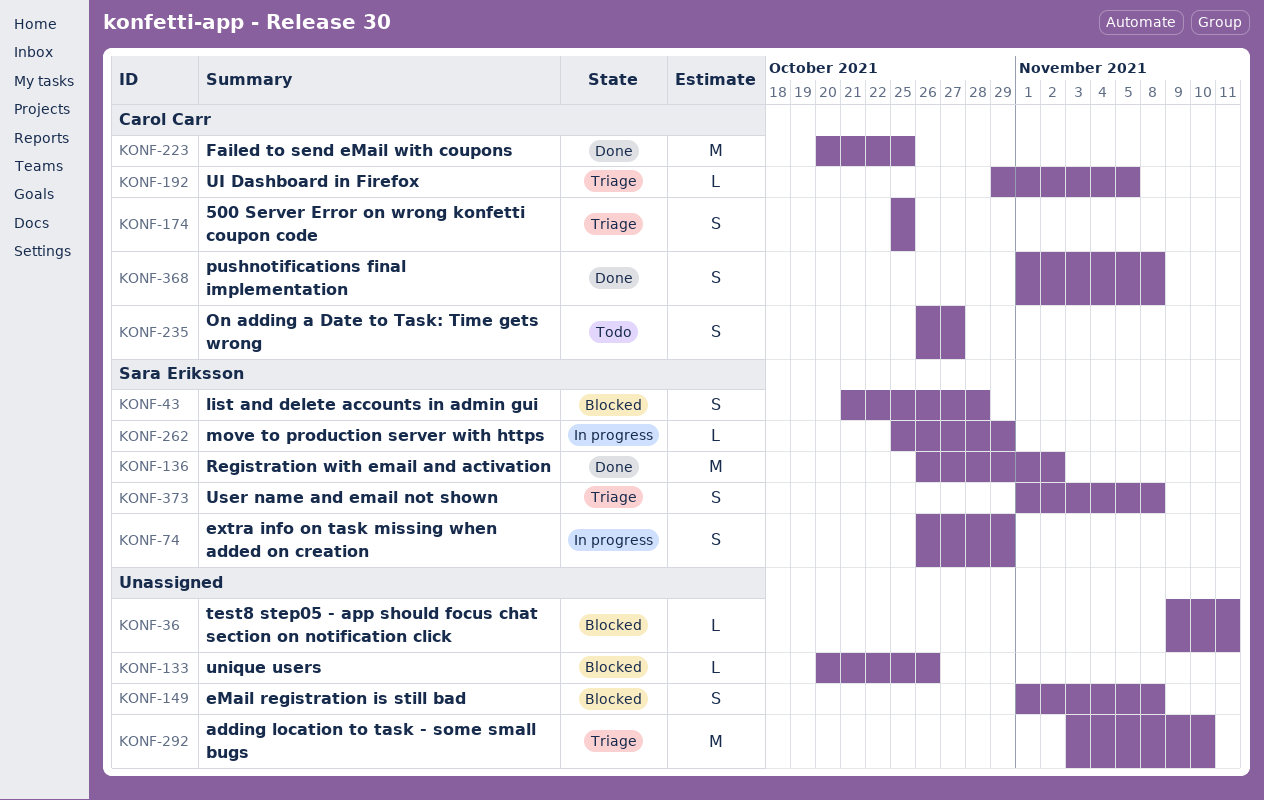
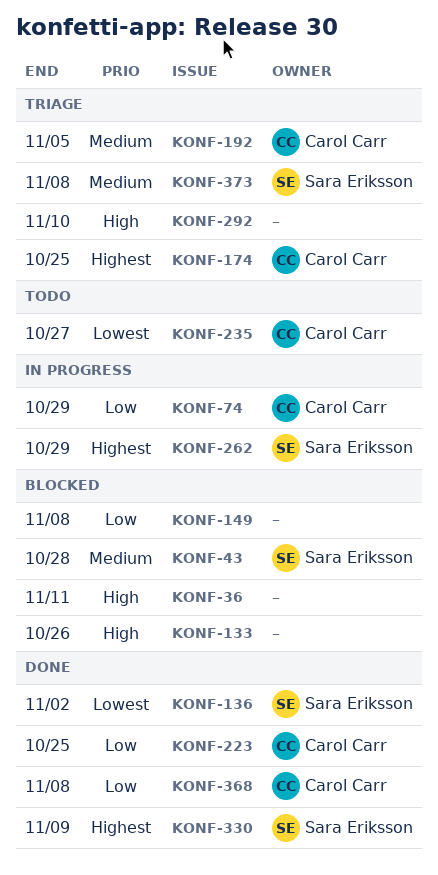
KONF-74, owner: Sara Eriksson -> Carol Carr
KONF-330: none -> present

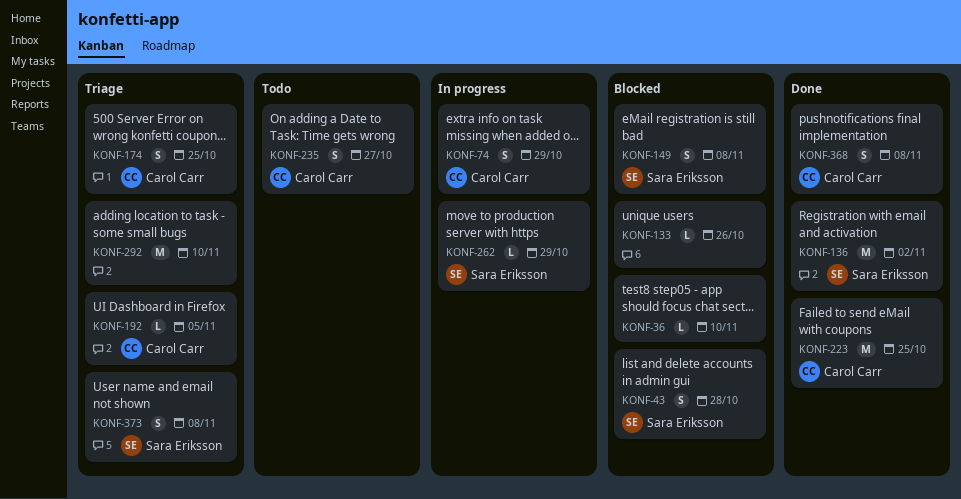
KONF-36, due: Nov 11 -> Nov 10
KONF-149, owner: none -> Sara Eriksson
KONF-330: present -> none

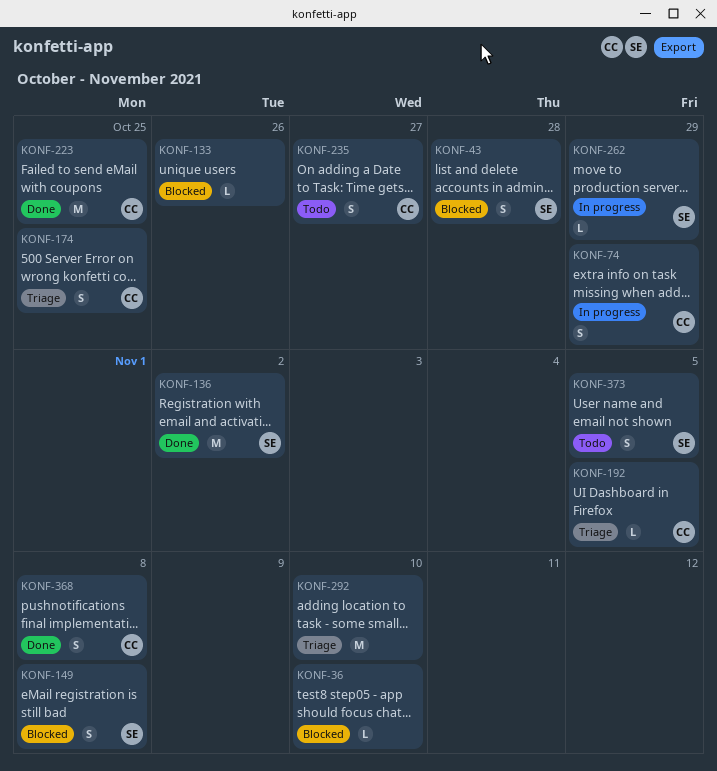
KONF-373, status: Triage -> Todo
KONF-373, due: Nov 8 -> Nov 5

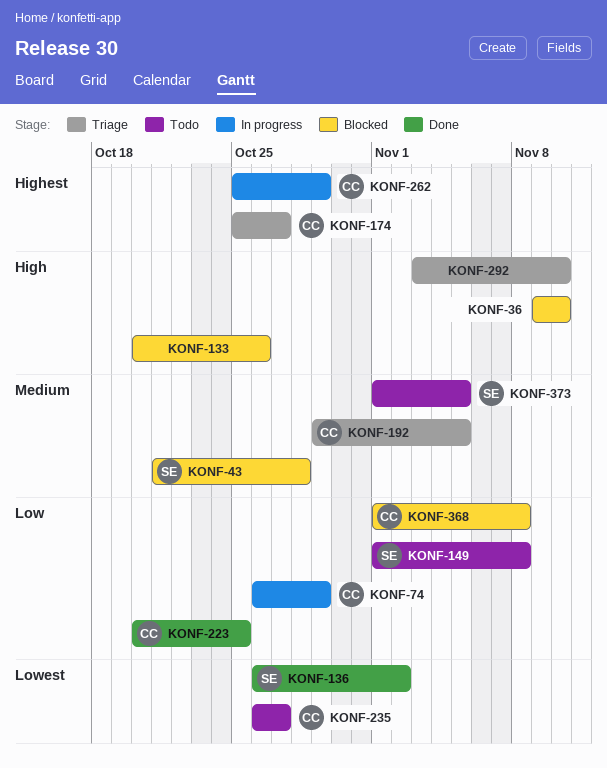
KONF-149, status: Blocked -> Todo
KONF-174, due: Oct 25 -> Oct 27
KONF-262, owner: SE -> CC
KONF-368, status: Done -> Blocked

